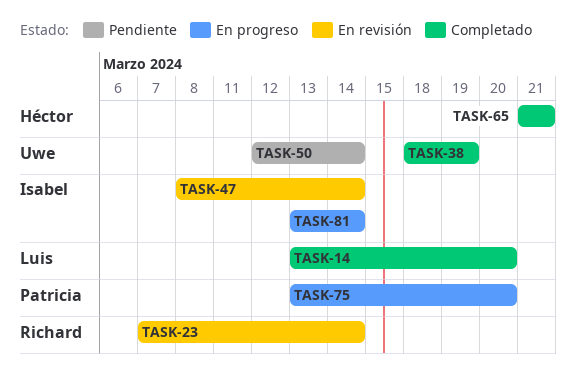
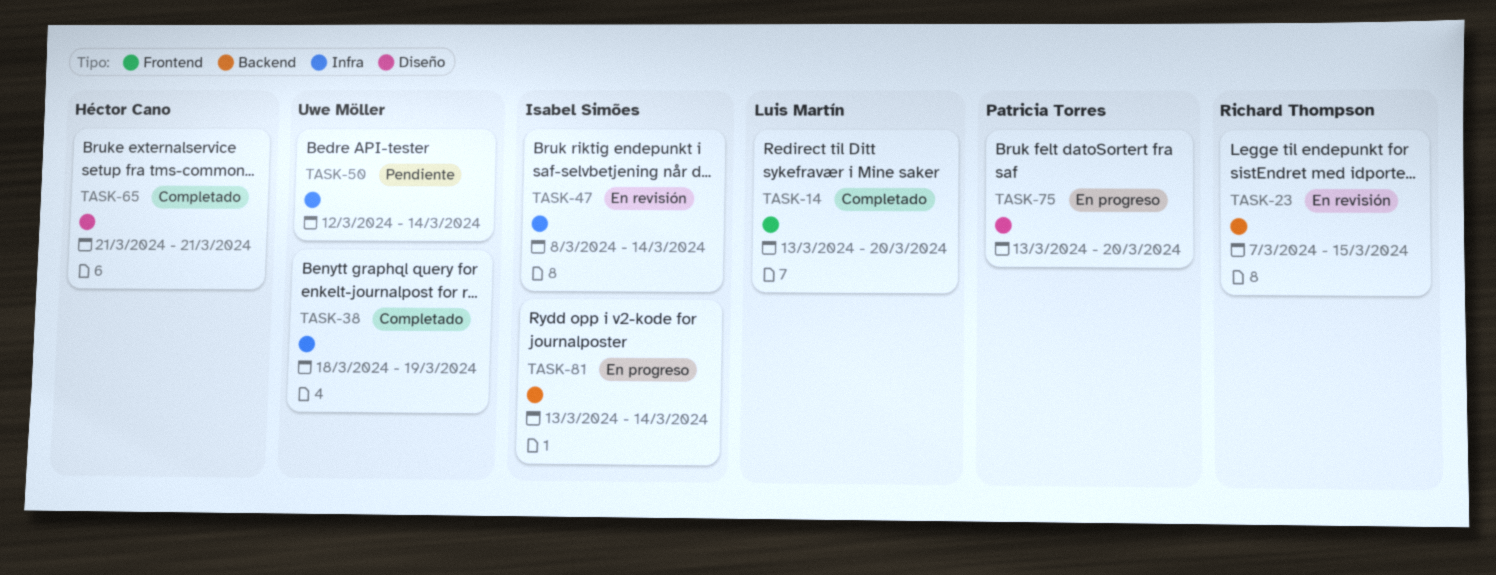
TASK-23, due: Mar 14 -> Mar 15

